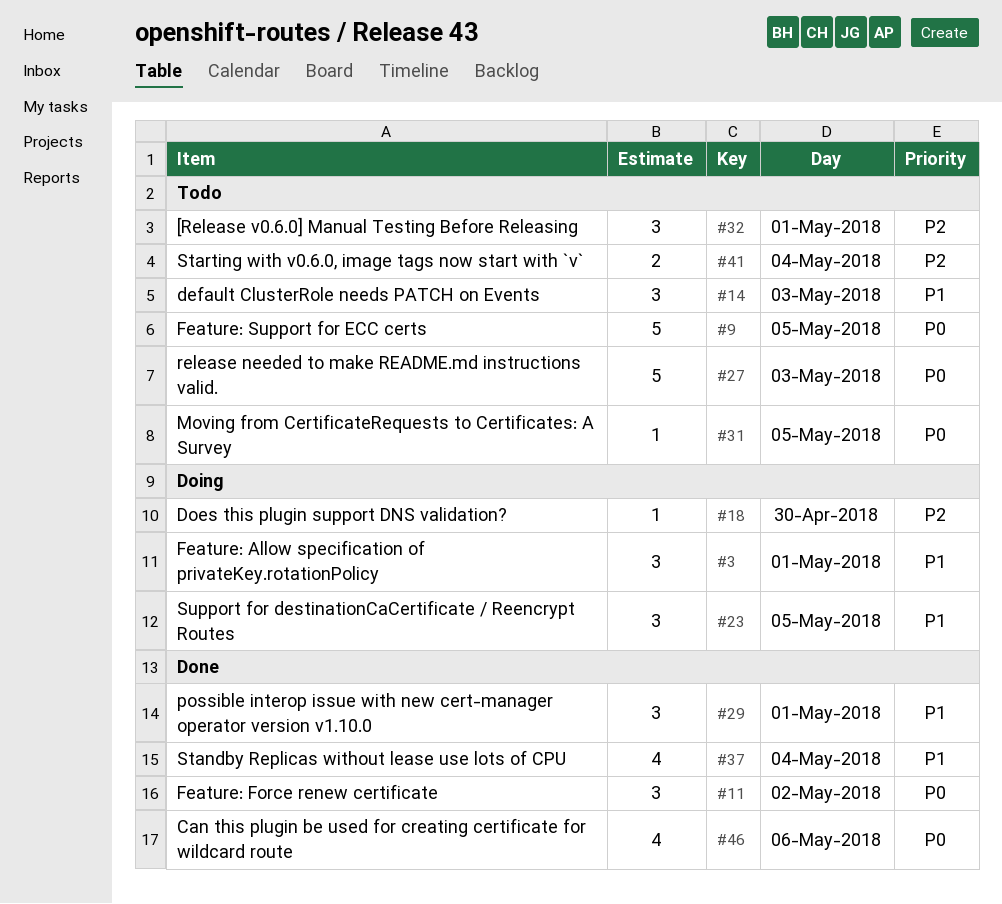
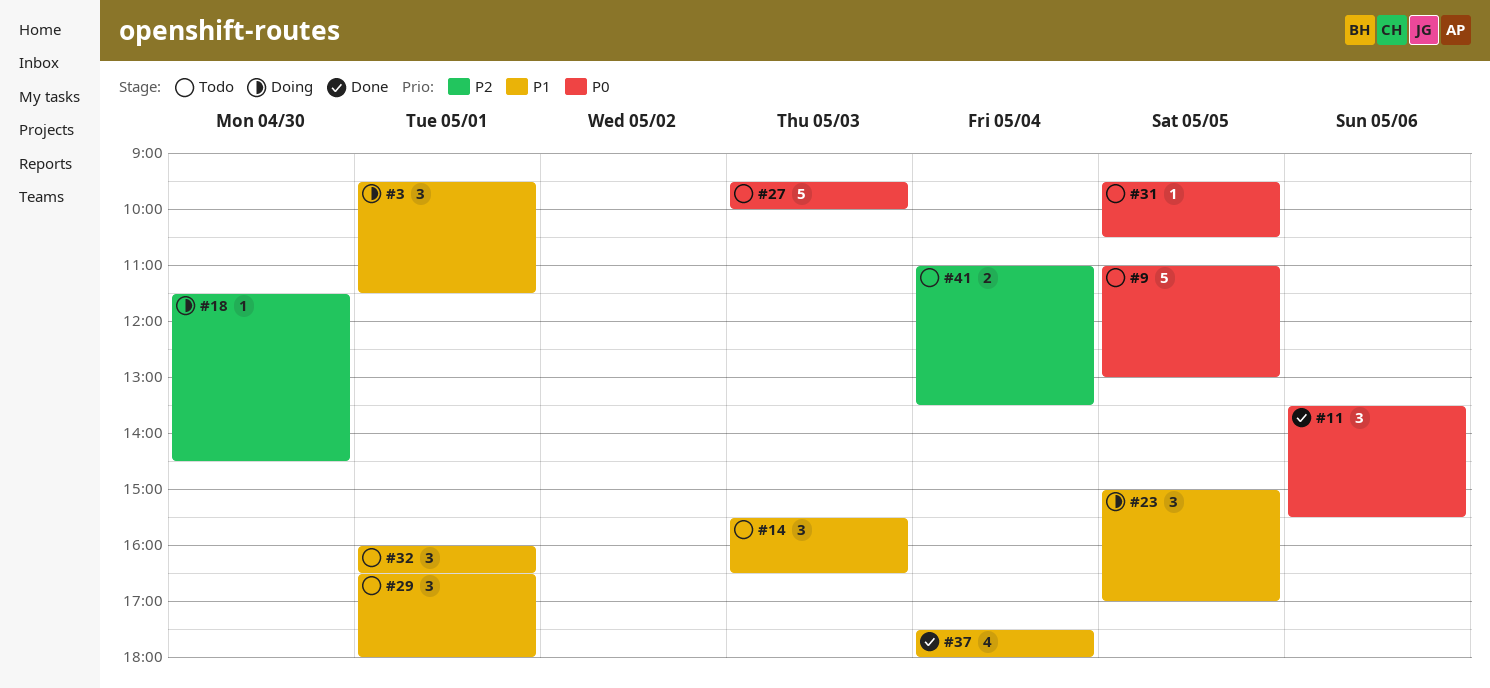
#11, day: May 2 -> May 6
#29, status: Done -> Todo
#32, priority: P2 -> P1
#46: present -> none

